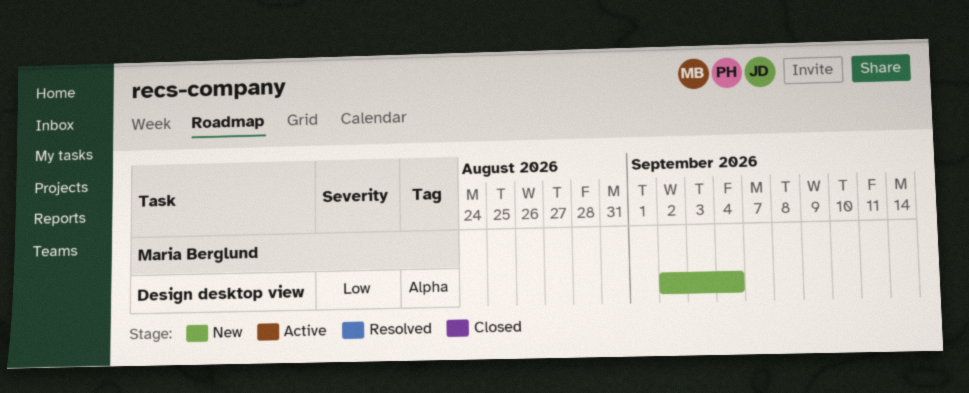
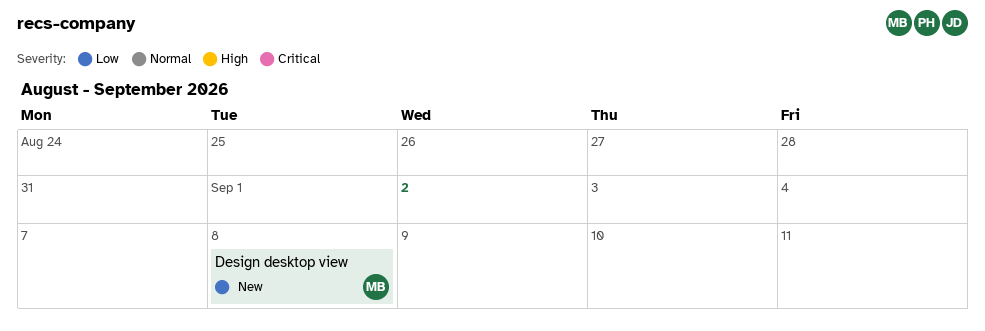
Design desktop view, due: Sep 4 -> Sep 8

